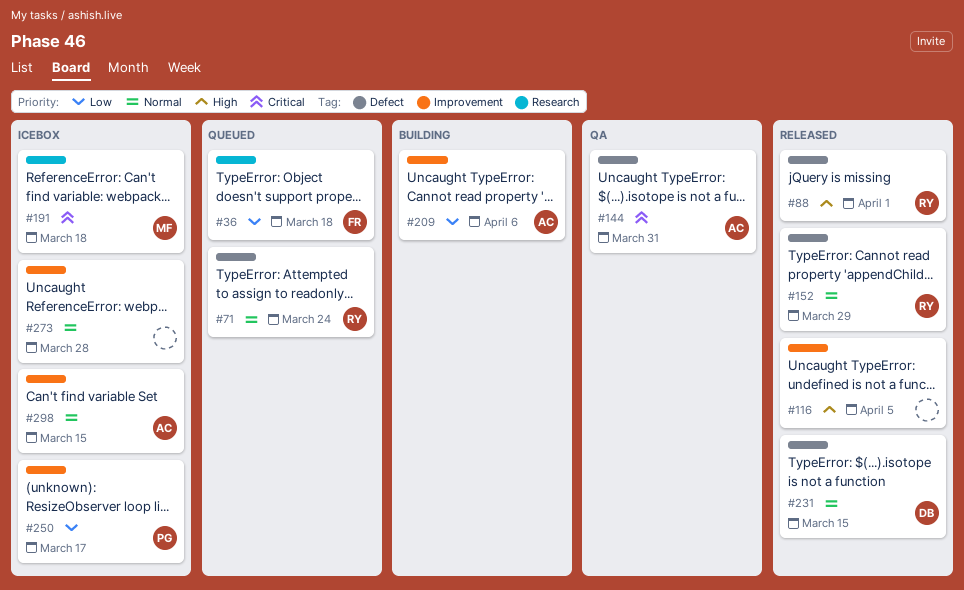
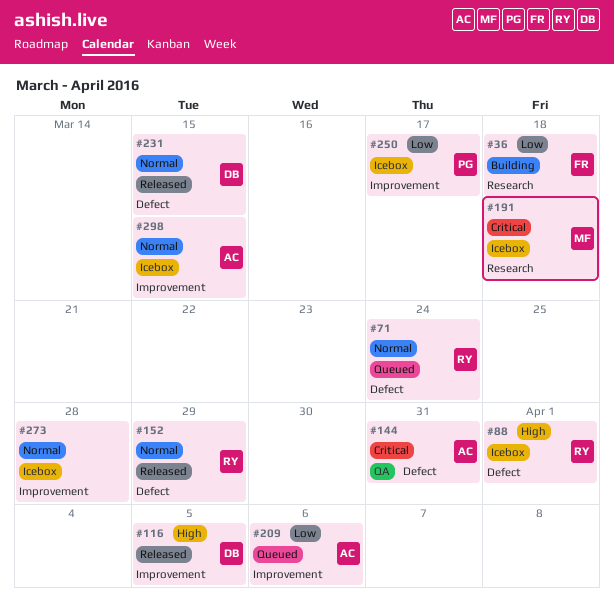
#36, status: Queued -> Building
#88, status: Released -> Icebox
#116, owner: none -> DB
#209, status: Building -> Queued

